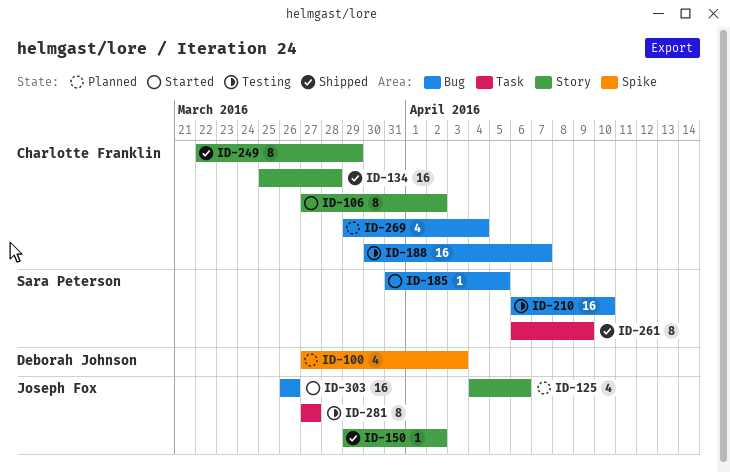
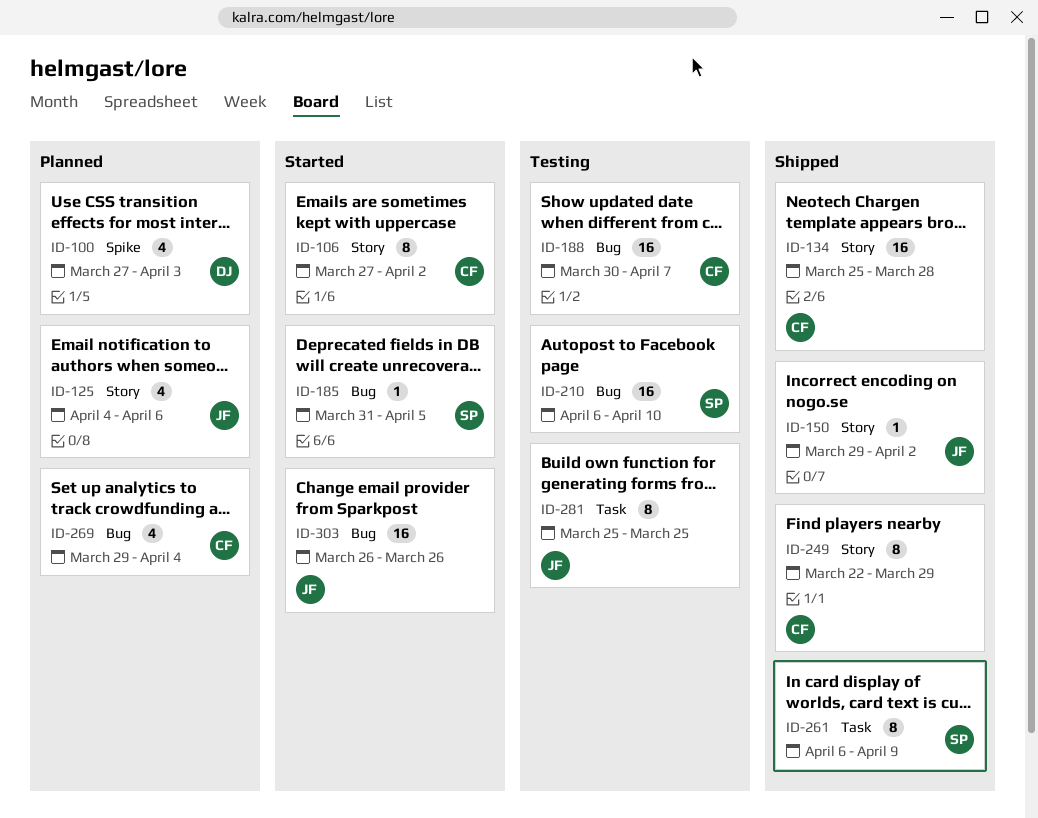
ID-281, start: Mar 27 -> Mar 25
ID-281, due: Mar 27 -> Mar 25

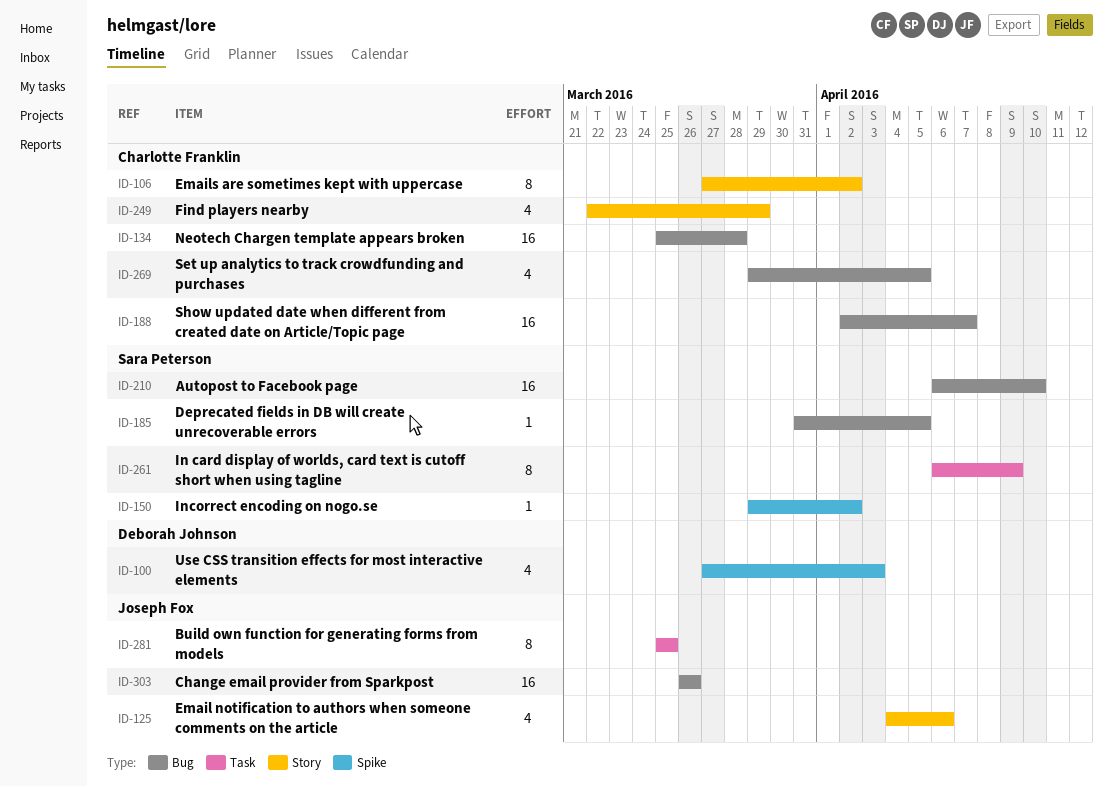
ID-134, label: Story -> Bug
ID-150, owner: Joseph Fox -> Sara Peterson
ID-150, label: Story -> Spike
ID-188, start: Mar 30 -> Apr 2
ID-249, estimate: 8 -> 4
ID-269, due: Apr 4 -> Apr 5

